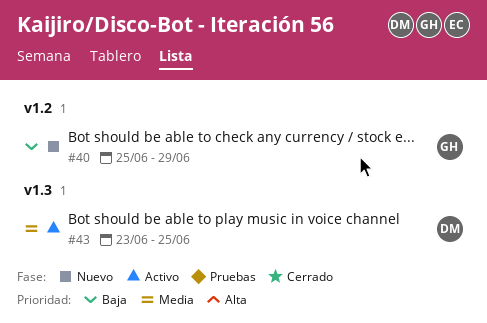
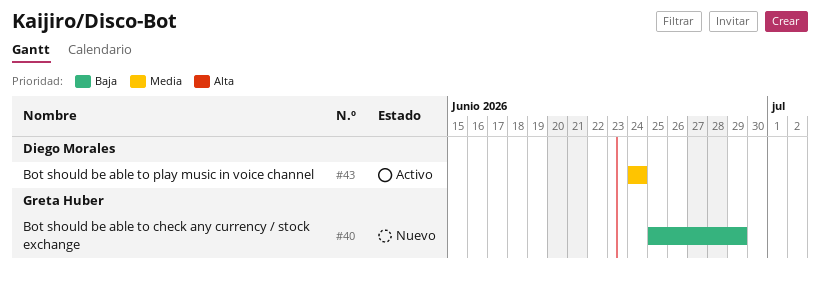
#43, start: Jun 23 -> Jun 24
#43, due: Jun 25 -> Jun 24

